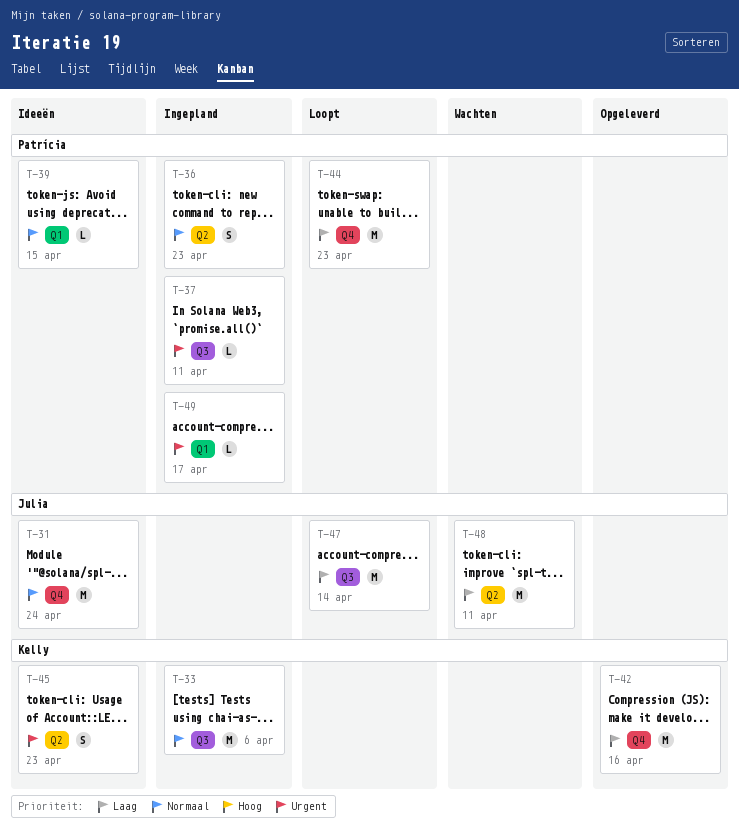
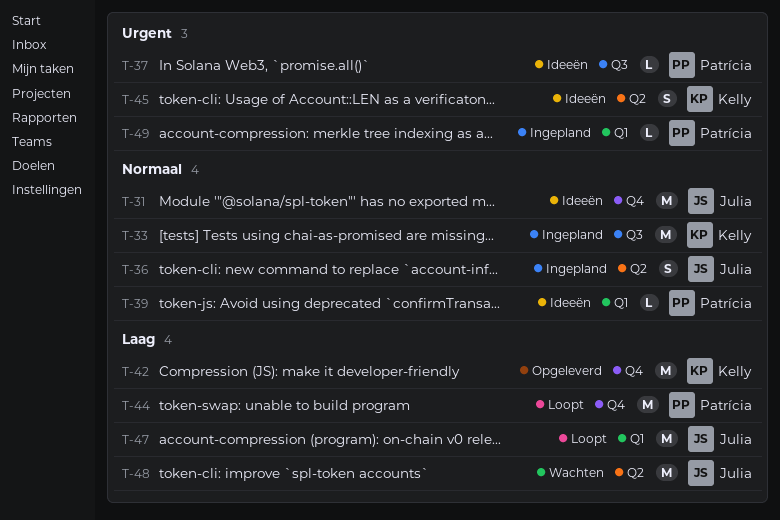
T-36, owner: Patrícia -> Julia
T-37, status: Ingepland -> Ideeën
T-47, label: Q3 -> Q1

